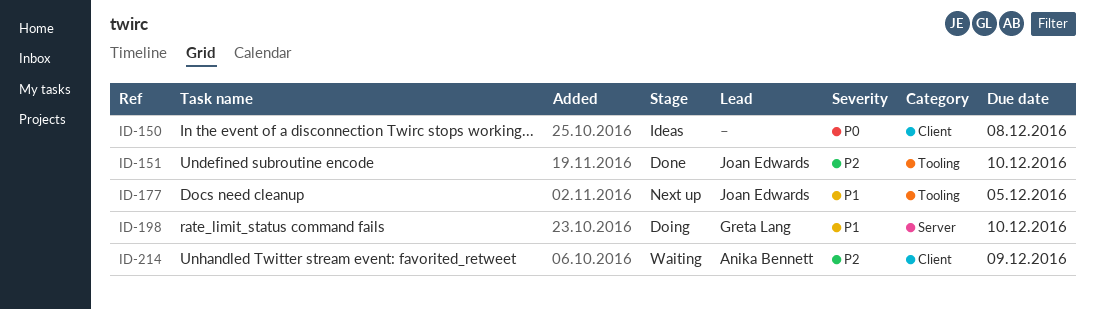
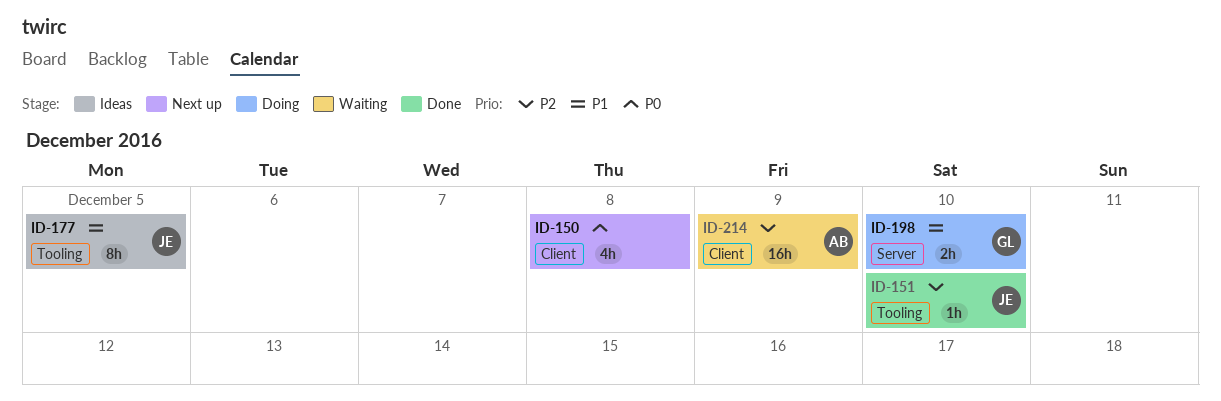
ID-150, status: Ideas -> Next up
ID-177, status: Next up -> Ideas

